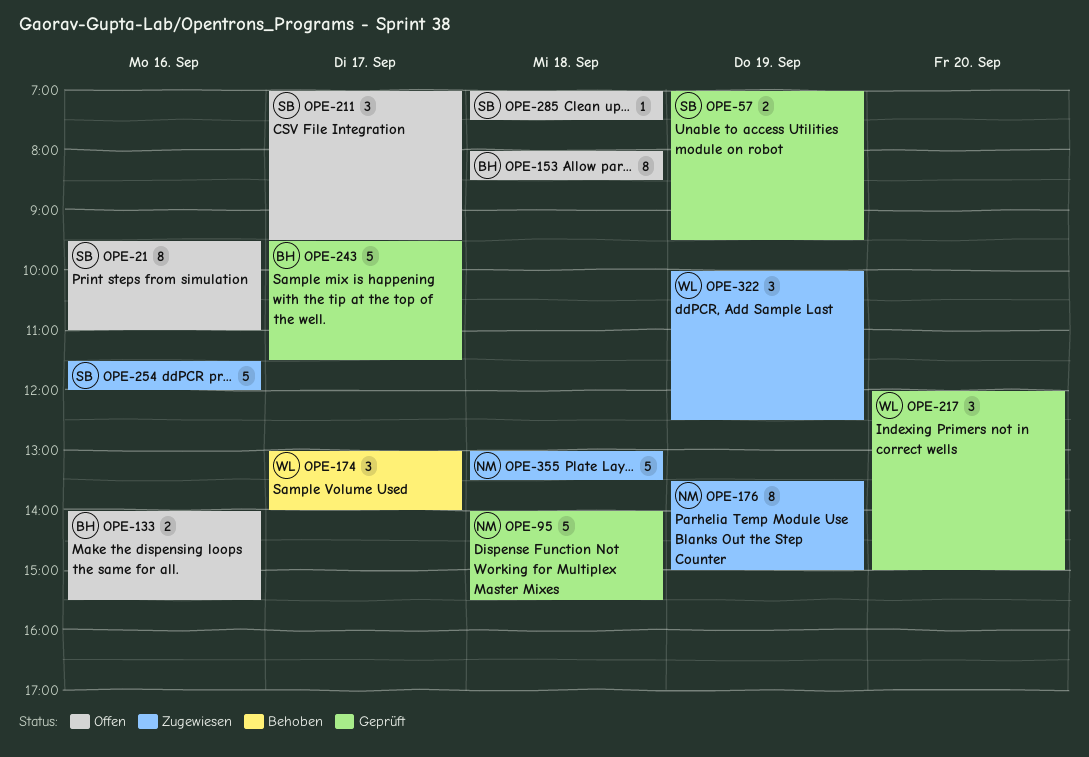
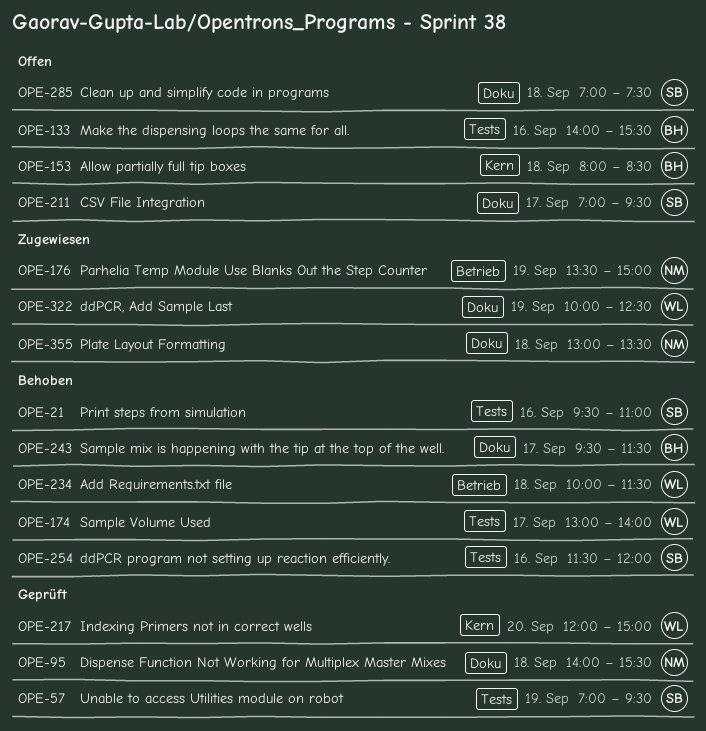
OPE-21, status: Offen -> Behoben
OPE-234: none -> present
OPE-243, status: Geprüft -> Behoben
OPE-254, status: Zugewiesen -> Behoben

